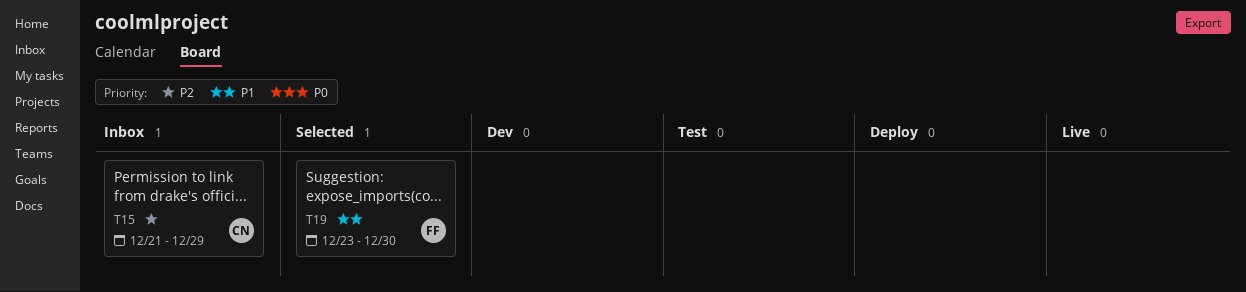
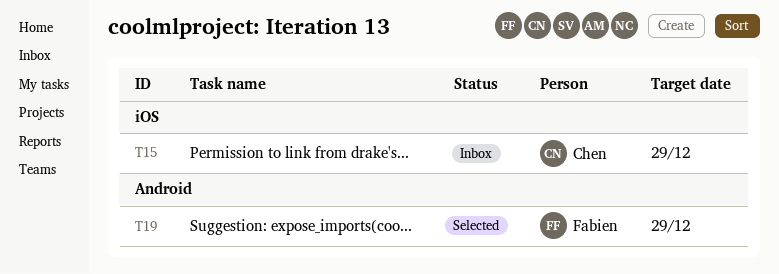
T19, due: Dec 30 -> Dec 29

